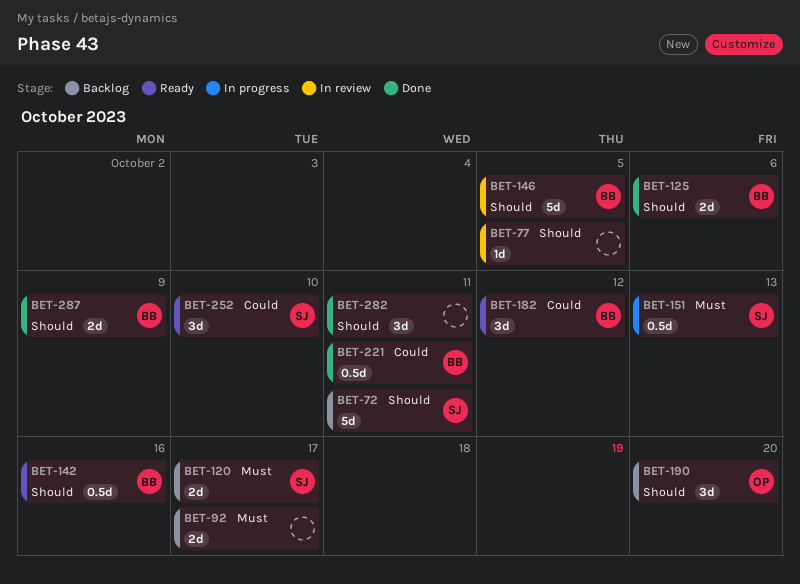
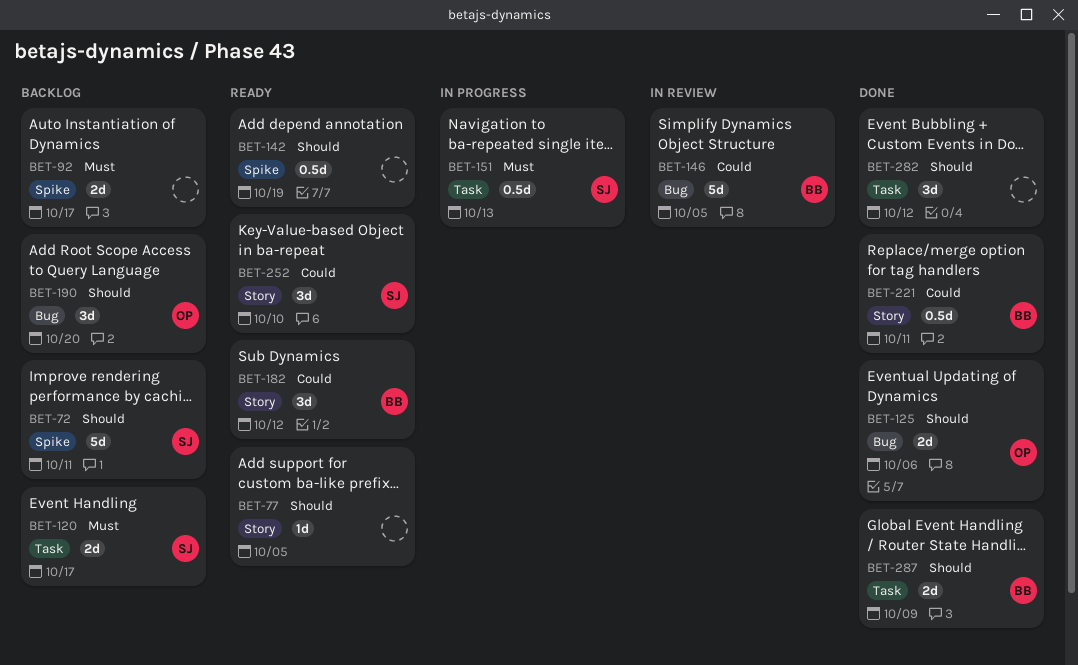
BET-77, status: In review -> Ready
BET-125, owner: BB -> OP
BET-142, owner: BB -> none
BET-142, due: Oct 16 -> Oct 19
BET-146, priority: Should -> Could
BET-282, due: Oct 11 -> Oct 12

